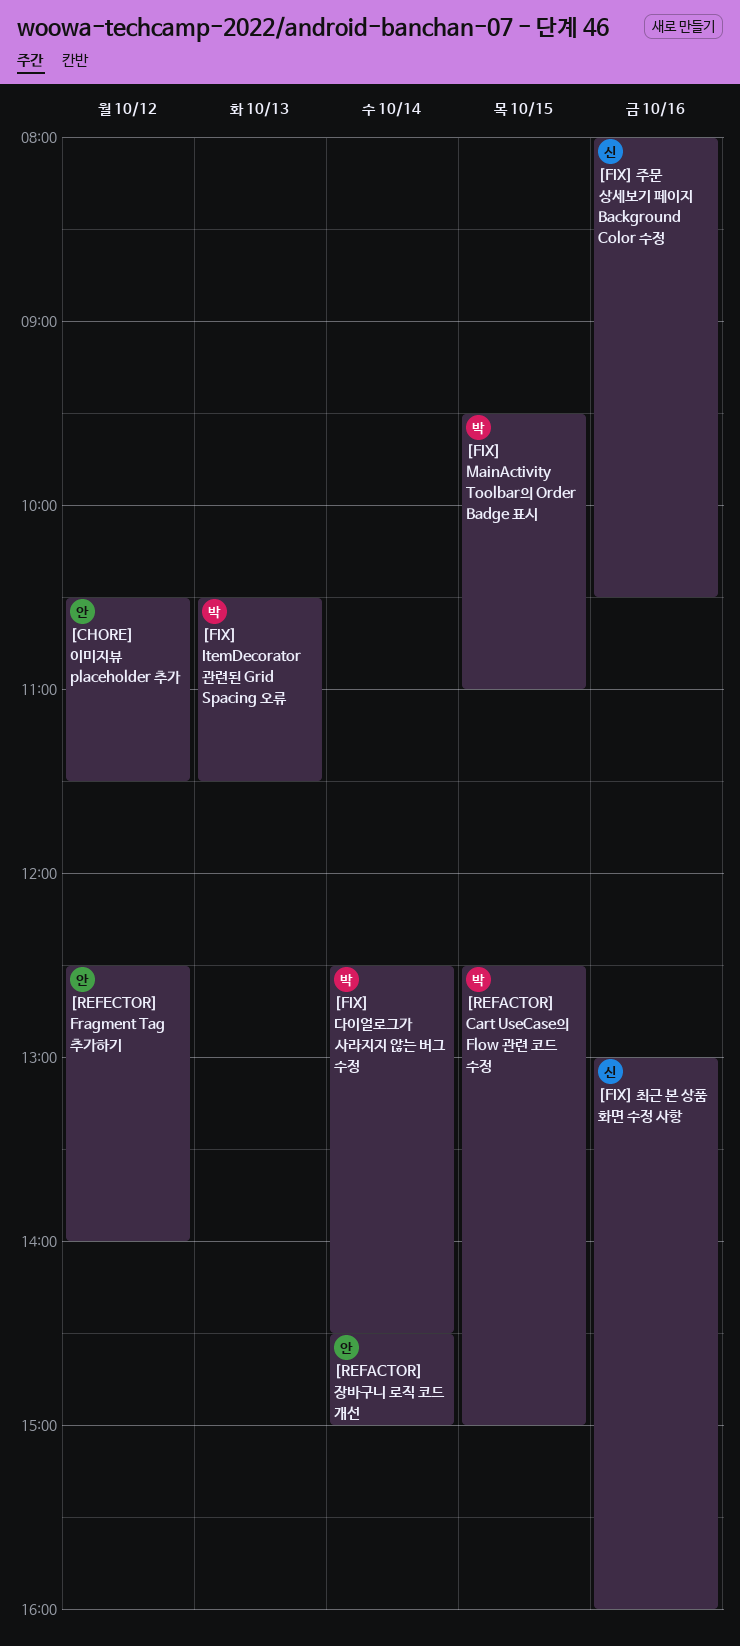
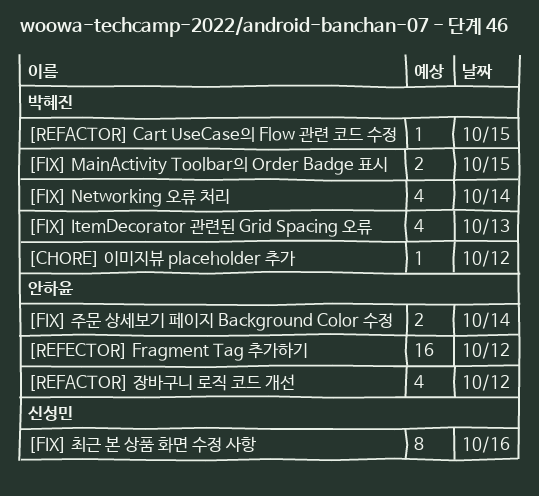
[CHORE] 이미지뷰 placeholder 추가, owner: 안하윤 -> 박혜진
[FIX] Networking 오류 처리: none -> present
[FIX] 다이얼로그가 사라지지 않는 버그 수정: present -> none
[FIX] 주문 상세보기 페이지 Background Color 수정, owner: 신성민 -> 안하윤
[FIX] 주문 상세보기 페이지 Background Color 수정, day: Oct 16 -> Oct 14
[REFACTOR] 장바구니 로직 코드 개선, day: Oct 14 -> Oct 12

